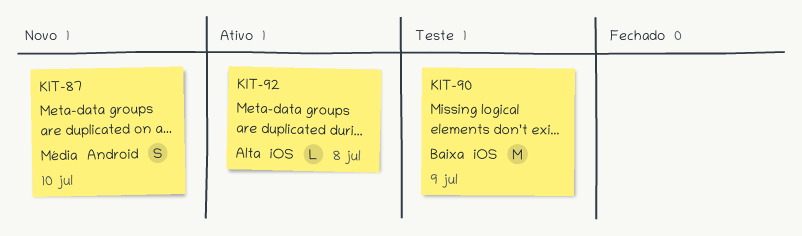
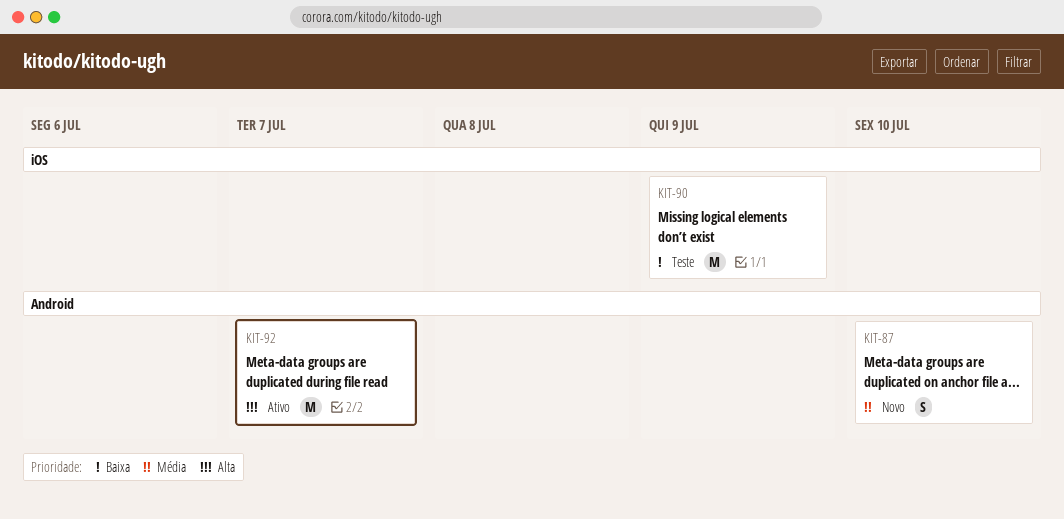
KIT-92, label: iOS -> Android
KIT-92, estimate: L -> M
KIT-92, due: Jul 8 -> Jul 7

